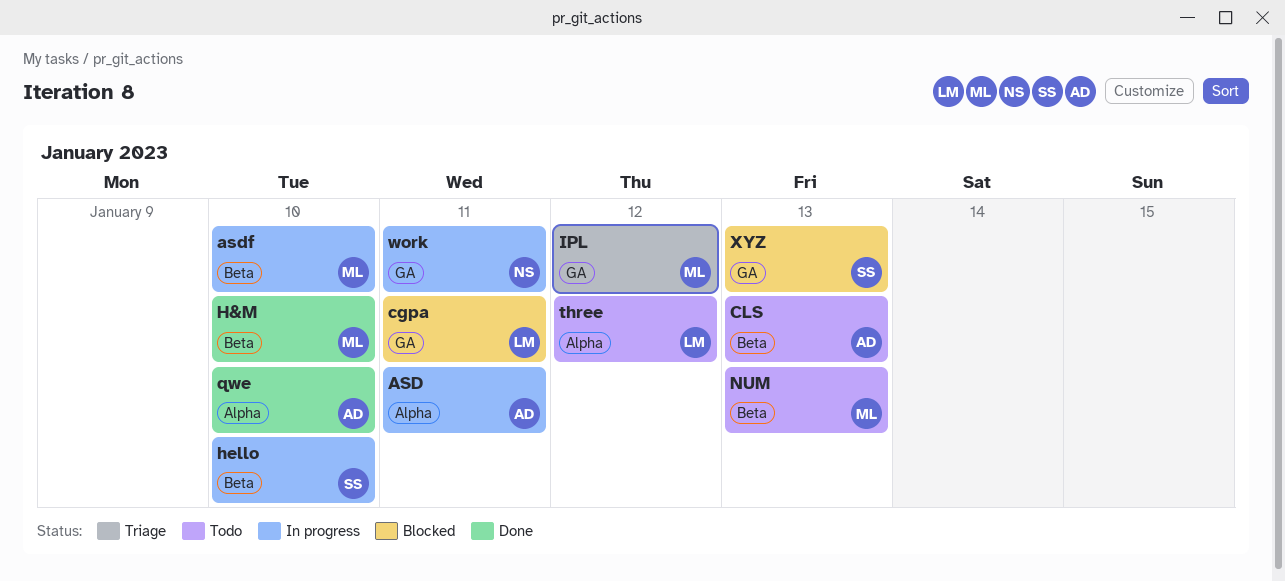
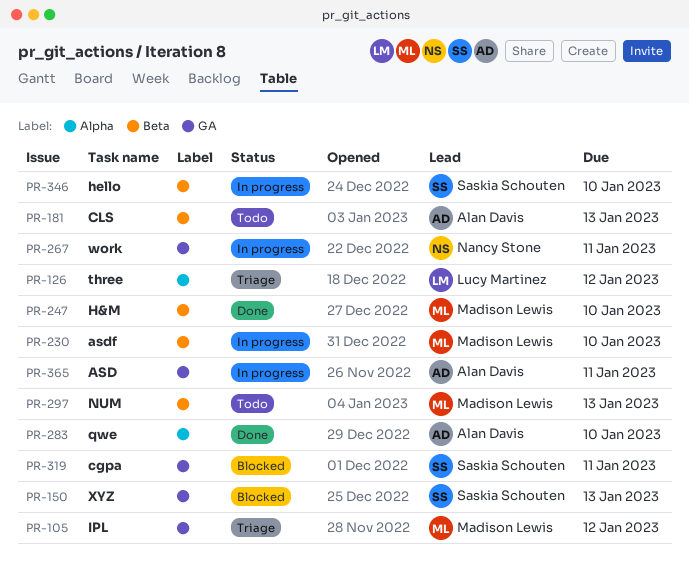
ASD, label: Alpha -> GA
cgpa, owner: Lucy Martinez -> Saskia Schouten
three, status: Todo -> Triage

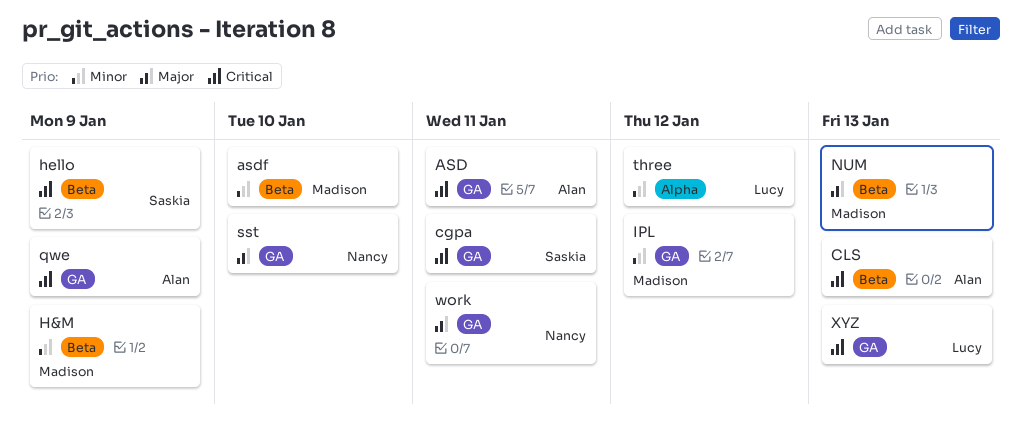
H&M, due: Jan 10 -> Jan 9
hello, due: Jan 10 -> Jan 9
qwe, label: Alpha -> GA
qwe, due: Jan 10 -> Jan 9
sst: none -> present
XYZ, owner: Saskia Schouten -> Lucy Martinez

